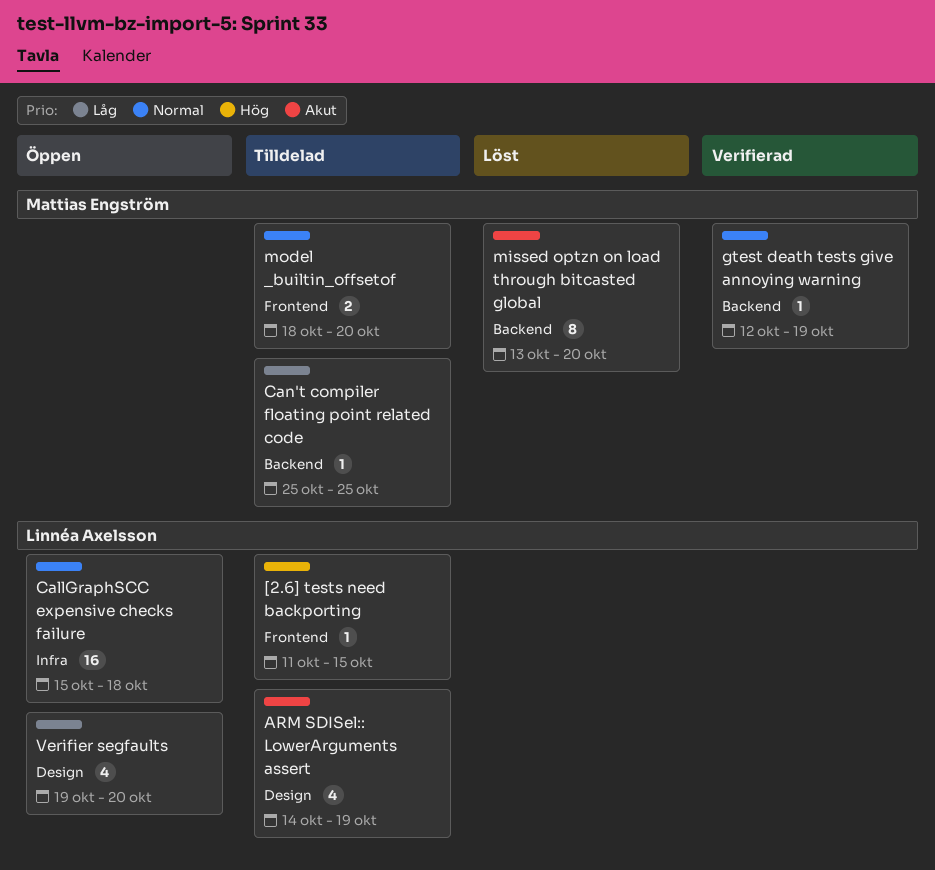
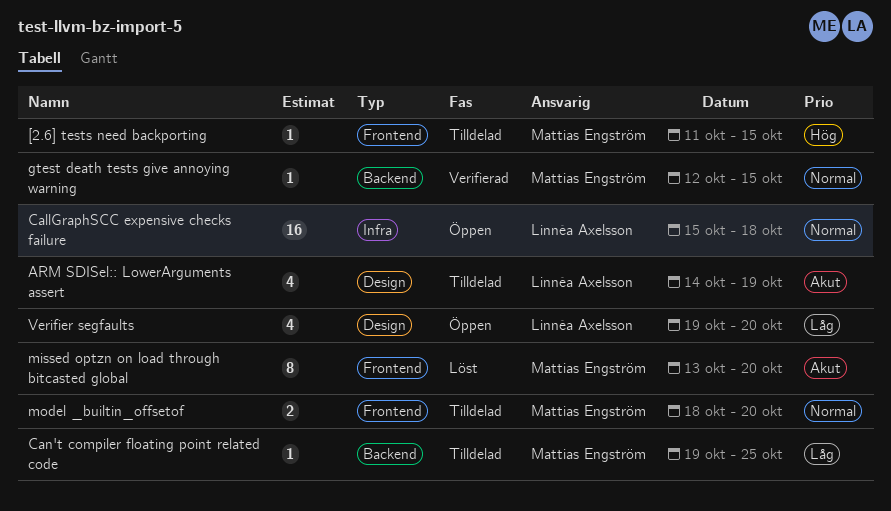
[2.6] tests need backporting, owner: Linnéa Axelsson -> Mattias Engström
Can't compiler floating point related code, start: Oct 25 -> Oct 19
gtest death tests give annoying warning, due: Oct 19 -> Oct 15
missed optzn on load through bitcasted global, label: Backend -> Frontend

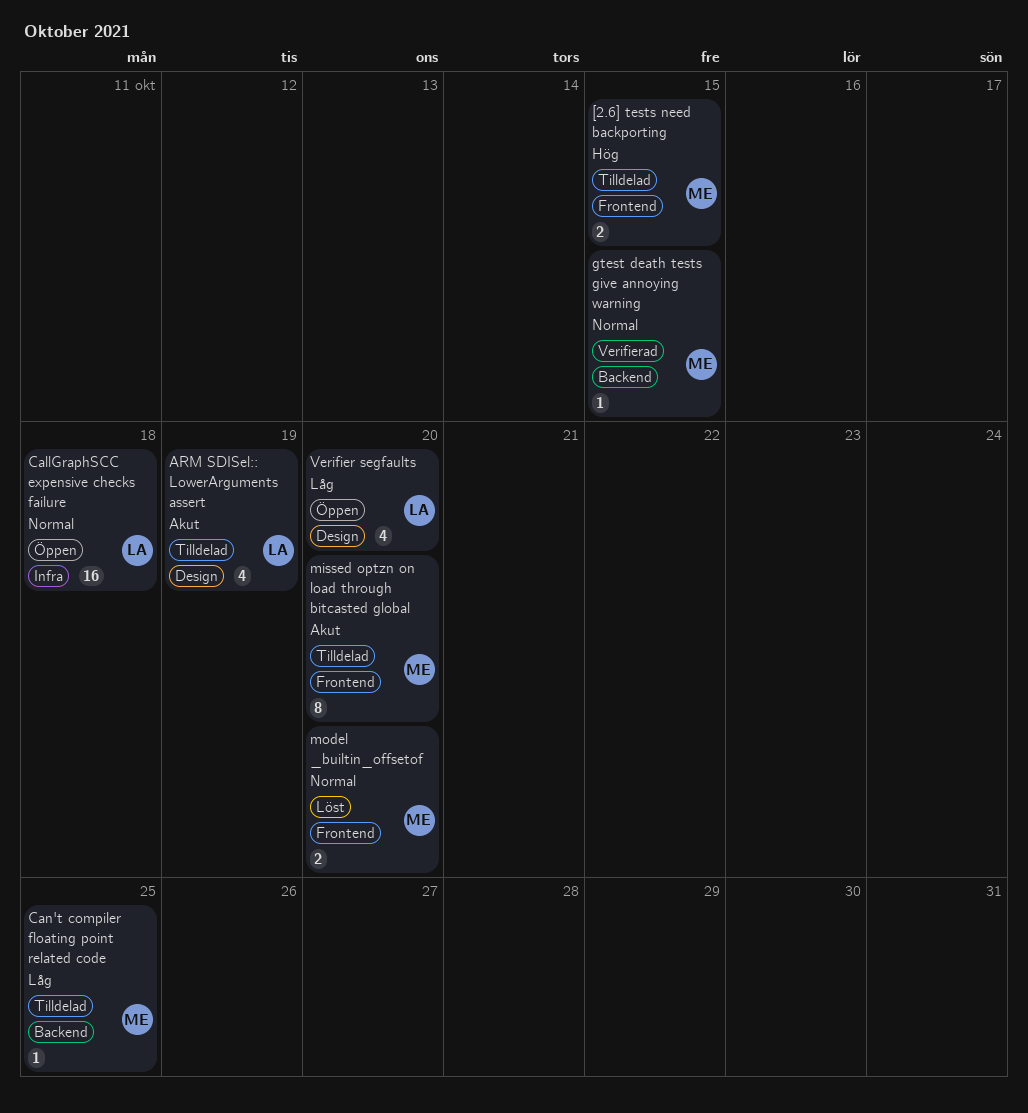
[2.6] tests need backporting, estimate: 1 -> 2
missed optzn on load through bitcasted global, status: Löst -> Tilldelad
model _builtin_offsetof, status: Tilldelad -> Löst

